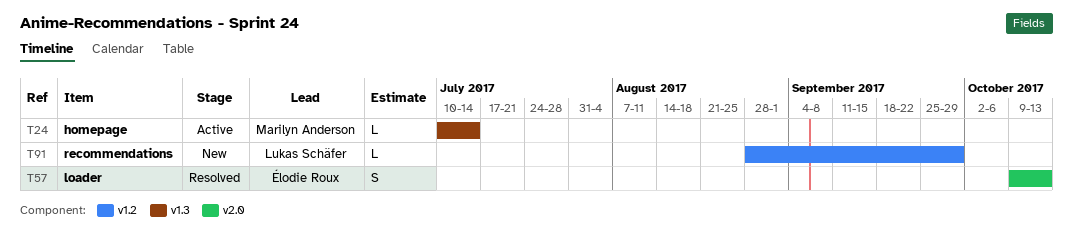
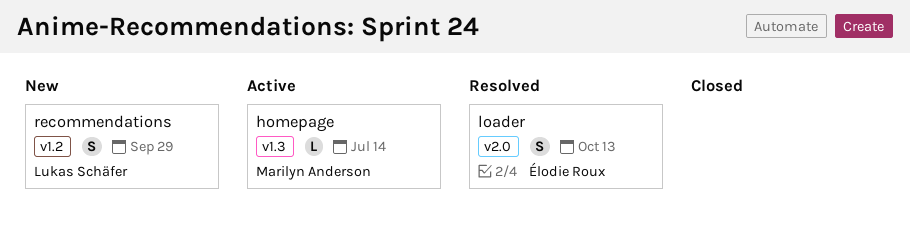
recommendations, estimate: L -> S

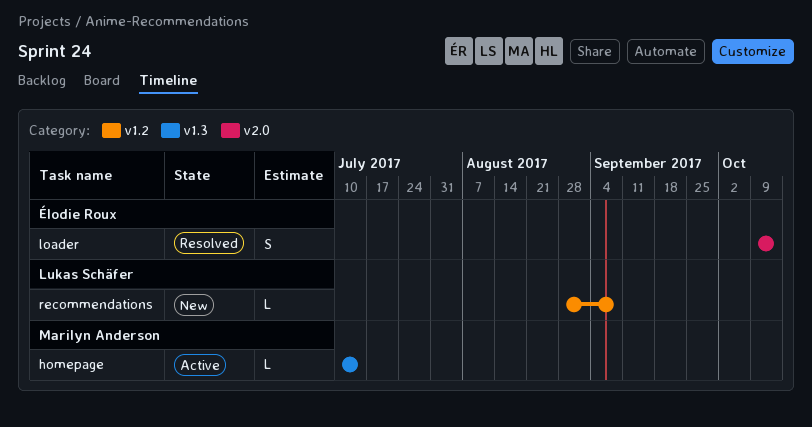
recommendations, estimate: S -> L
recommendations, due: Sep 29 -> Sep 8

